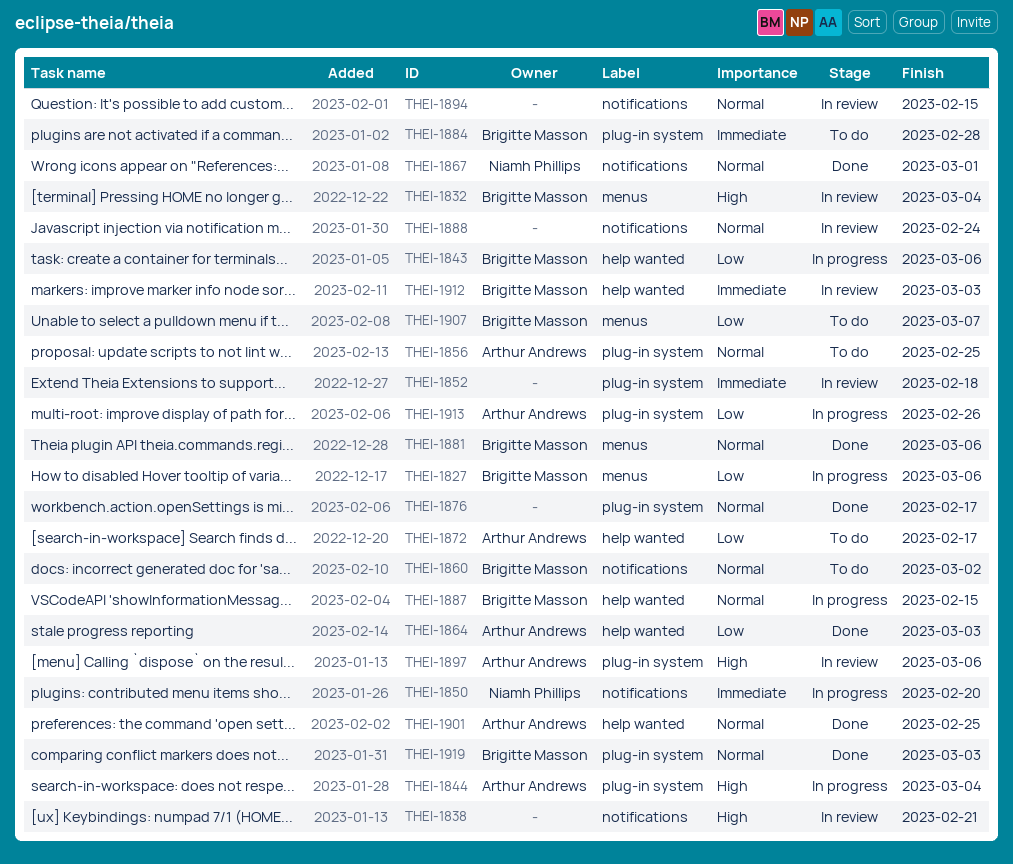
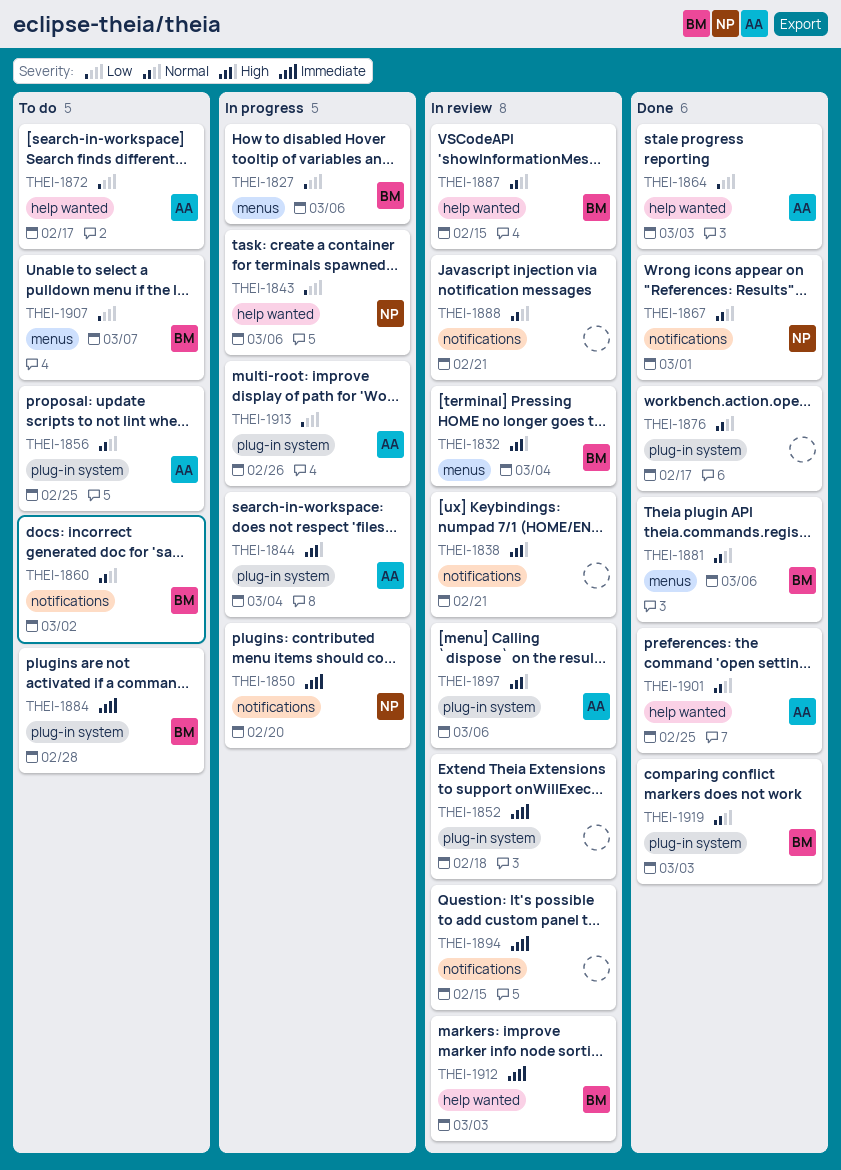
THEI-1843, owner: Brigitte Masson -> Niamh Phillips
THEI-1887, status: In progress -> In review
THEI-1888, due: Feb 24 -> Feb 21
THEI-1894, priority: Normal -> Immediate

